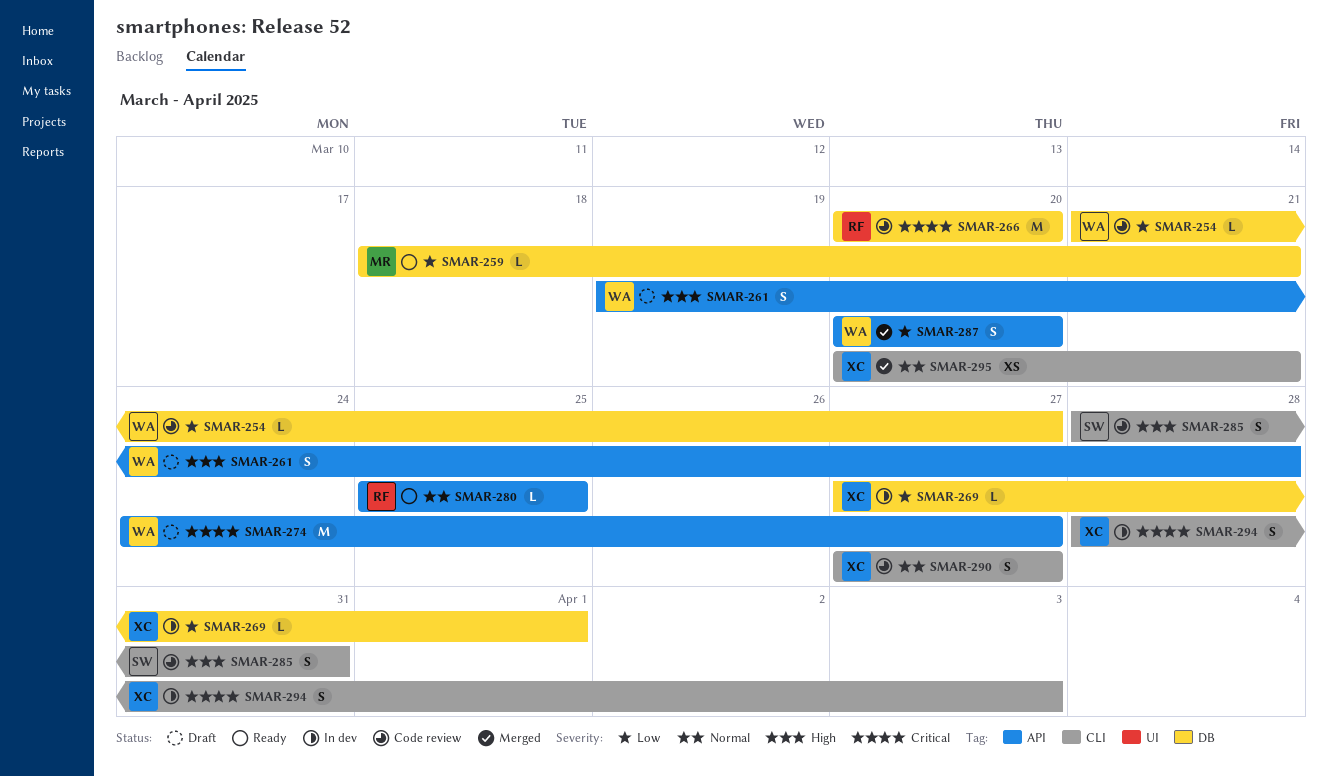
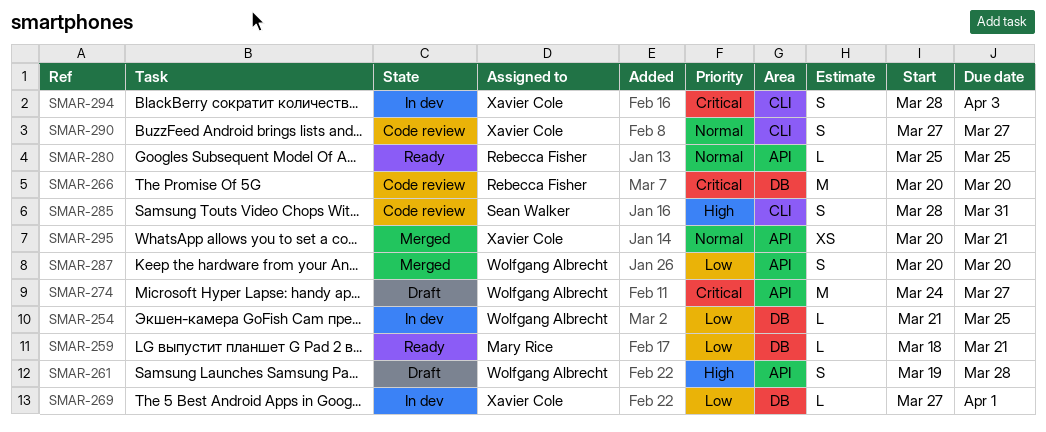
SMAR-254, status: Code review -> In dev
SMAR-254, due: Mar 27 -> Mar 25
SMAR-295, label: CLI -> API

